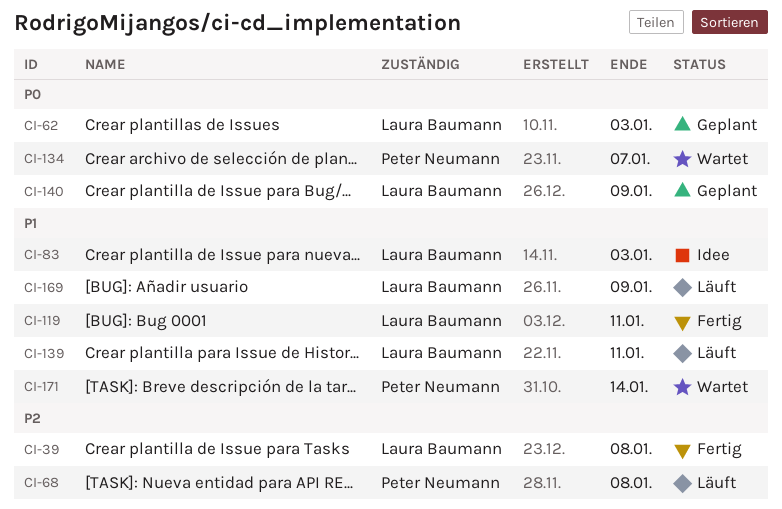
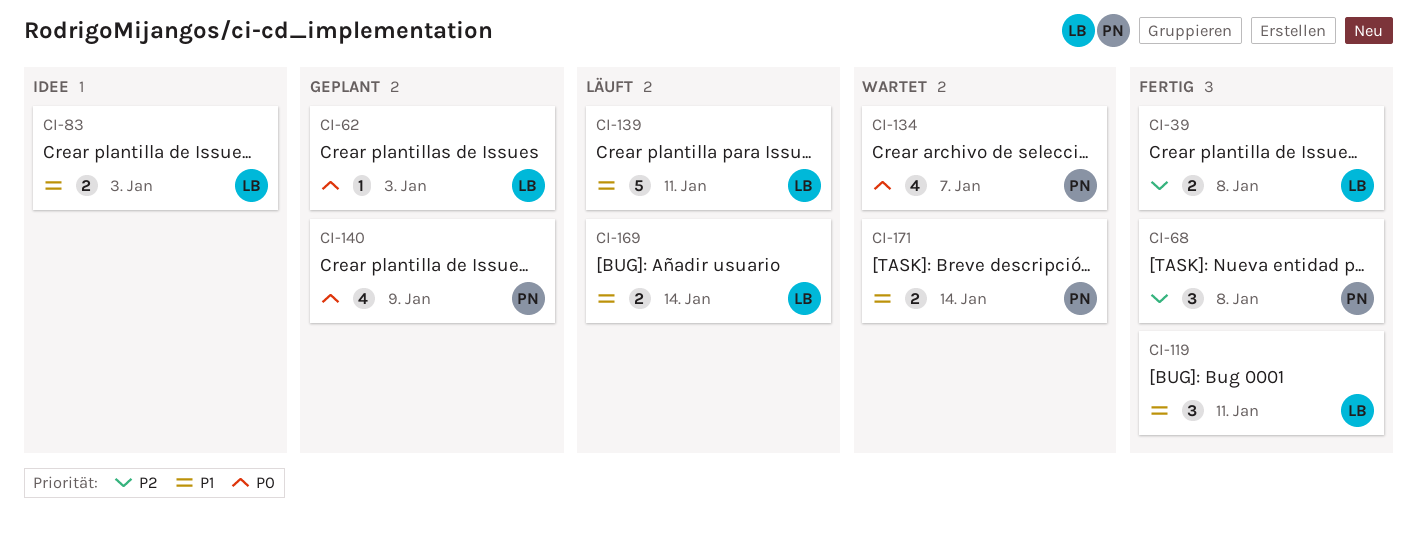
CI-68, status: Läuft -> Fertig
CI-140, owner: Laura Baumann -> Peter Neumann
CI-169, due: Jan 9 -> Jan 14

